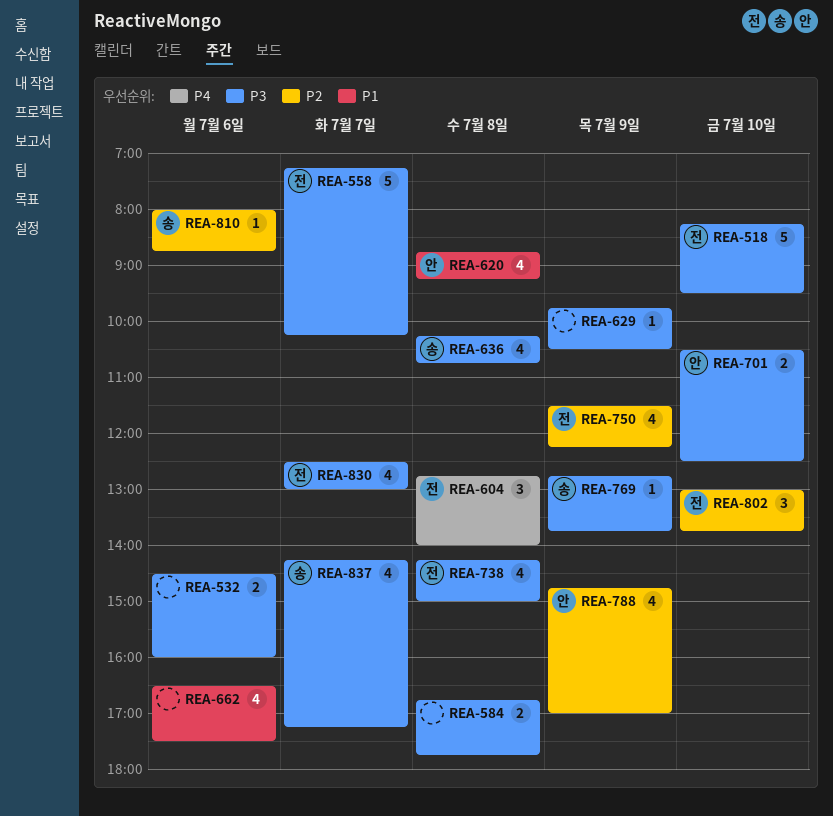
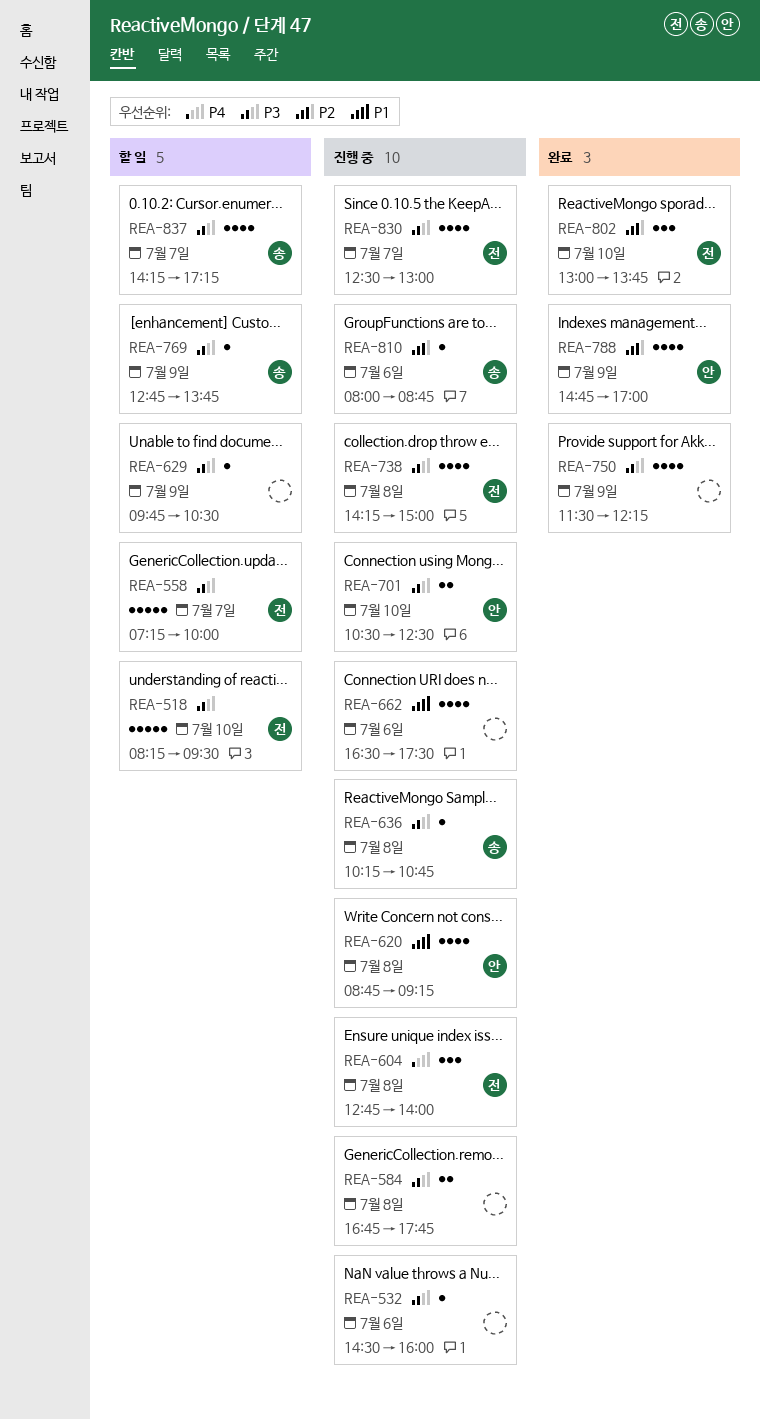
REA-532, estimate: 2 -> 1
REA-558, ends: 10:15 -> 10:00
REA-636, estimate: 4 -> 1
REA-750, owner: 전 -> none
REA-750, priority: P2 -> P3

